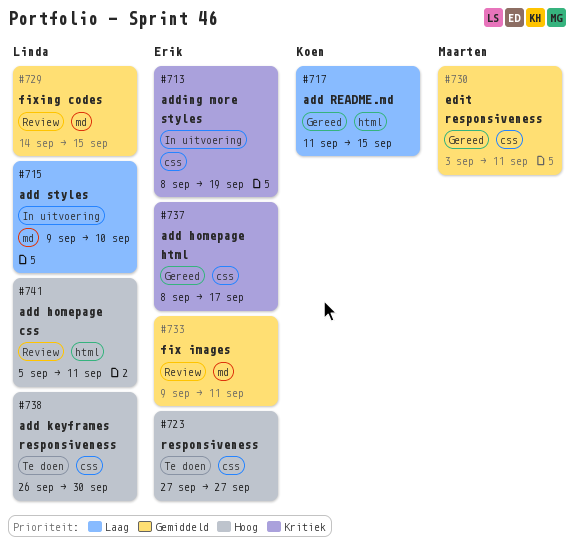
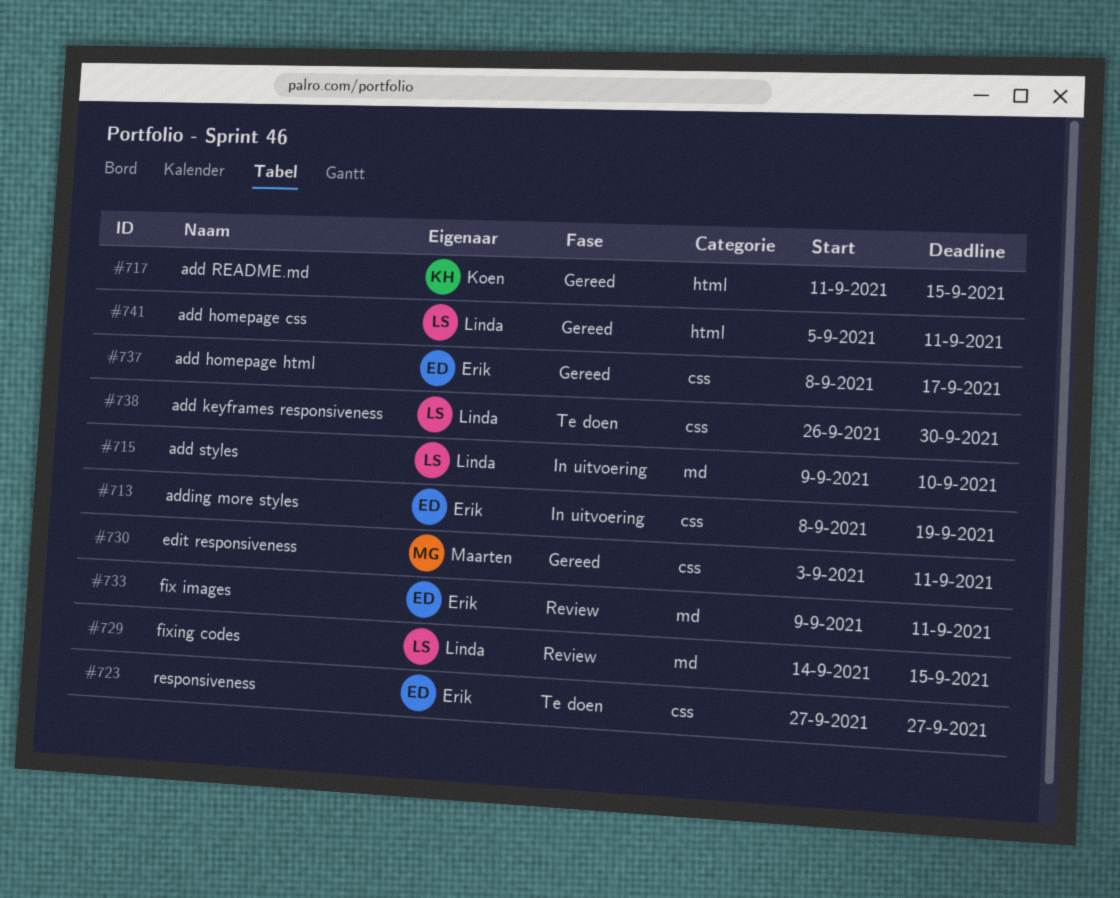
#741, status: Review -> Gereed

